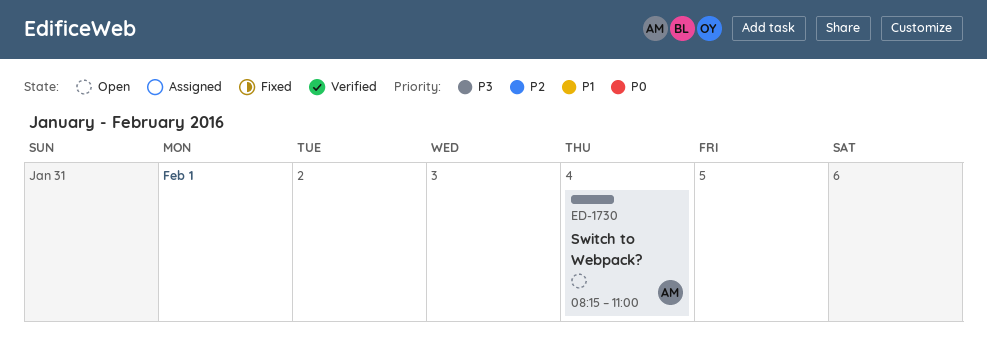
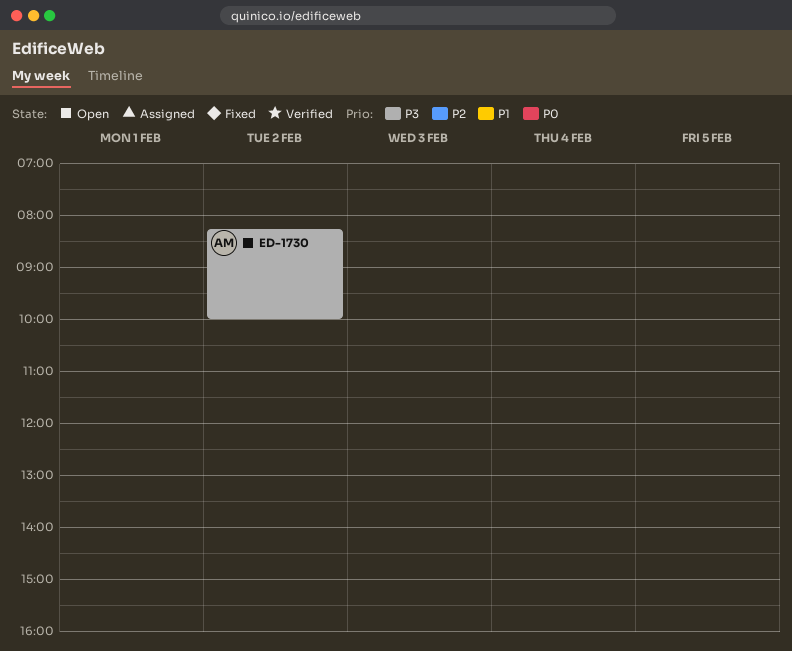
ED-1730, day: Feb 4 -> Feb 2
ED-1730, ends: 11:00 -> 10:00

